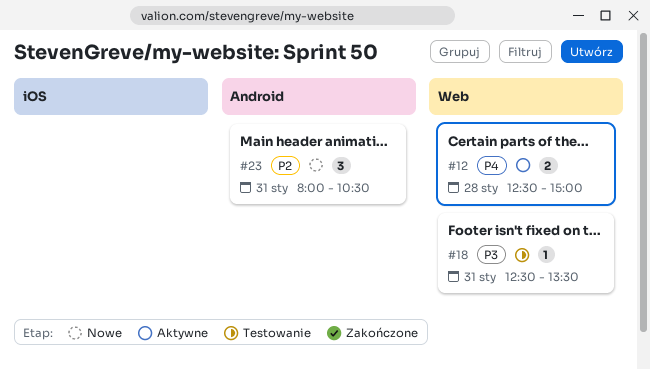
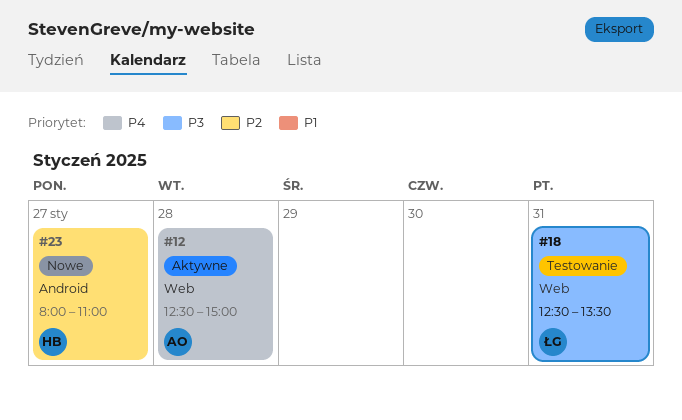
#23, day: Jan 31 -> Jan 27
#23, ends: 10:30 -> 11:00

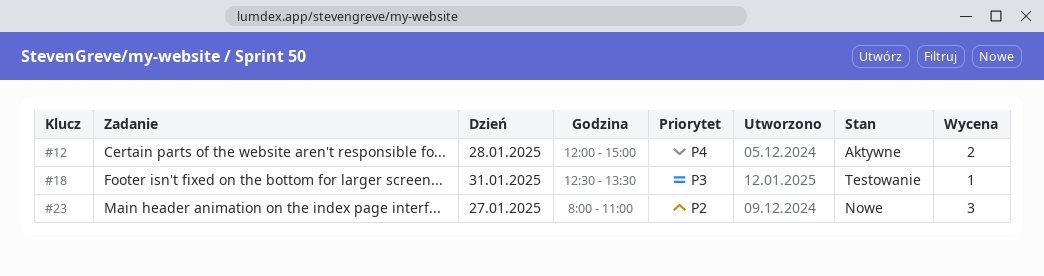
#12, begins: 12:30 -> 12:00

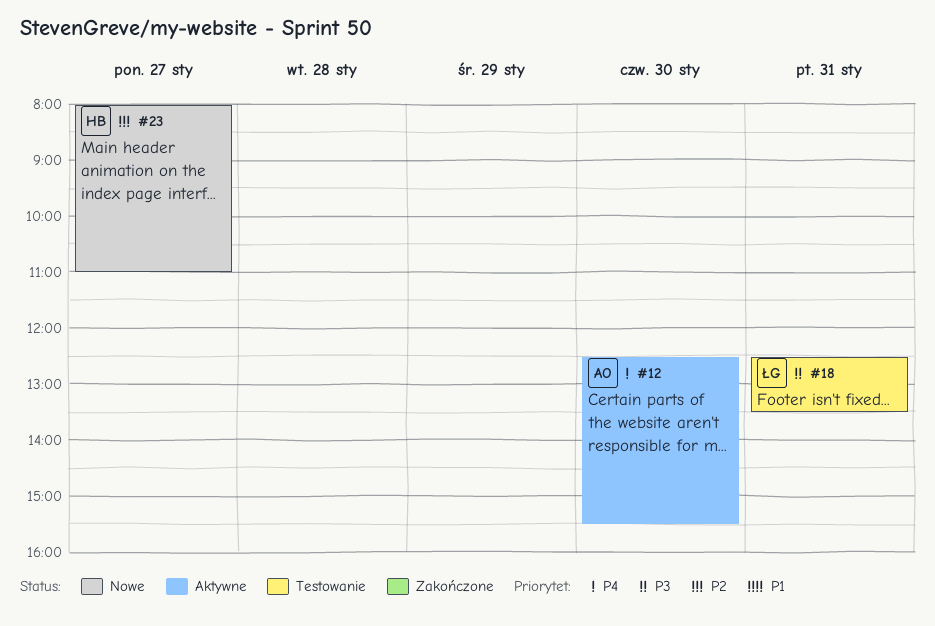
#12, day: Jan 28 -> Jan 30
#12, begins: 12:00 -> 12:30
#12, ends: 15:00 -> 15:30

